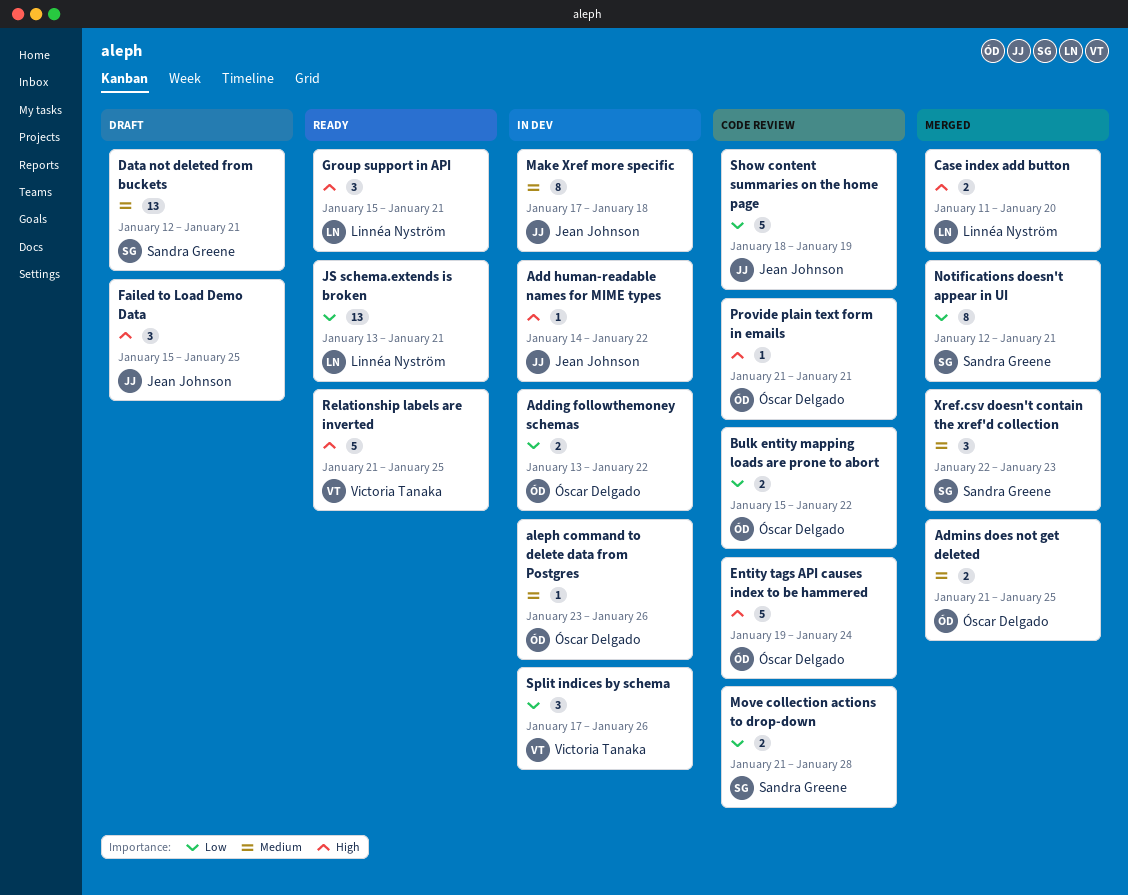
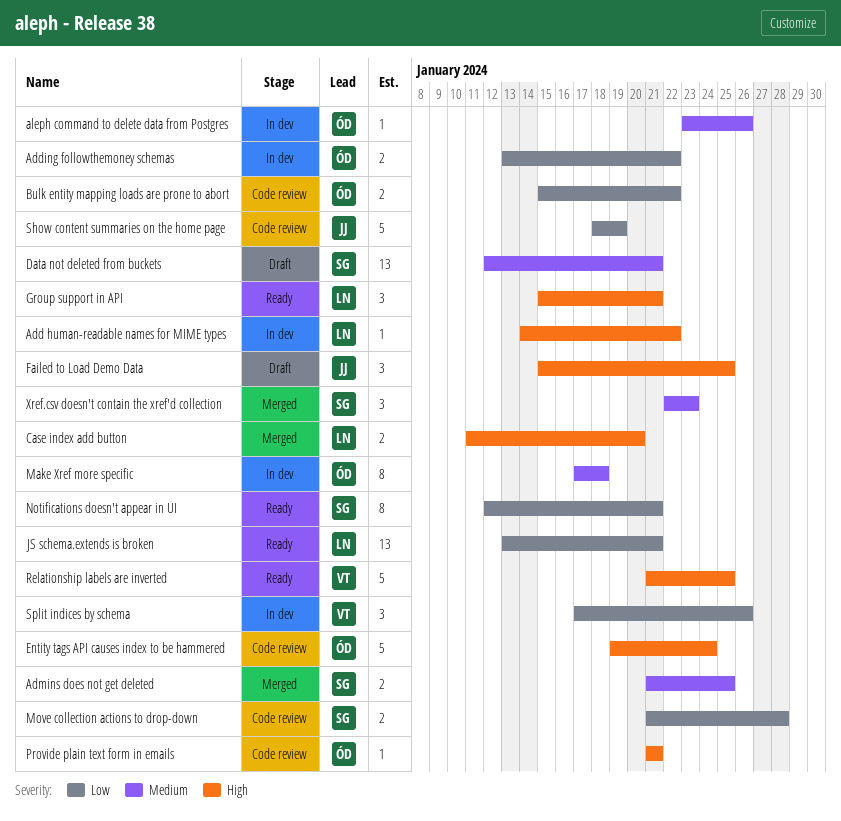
Add human-readable names for MIME types, owner: Jean Johnson -> Linnéa Nyström
Admins does not get deleted, owner: Óscar Delgado -> Sandra Greene
Make Xref more specific, owner: Jean Johnson -> Óscar Delgado
Notifications doesn't appear in UI, status: Merged -> Ready

